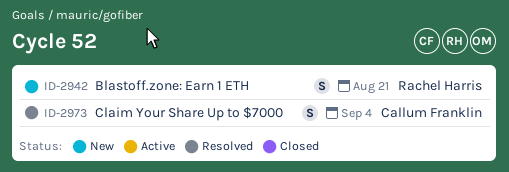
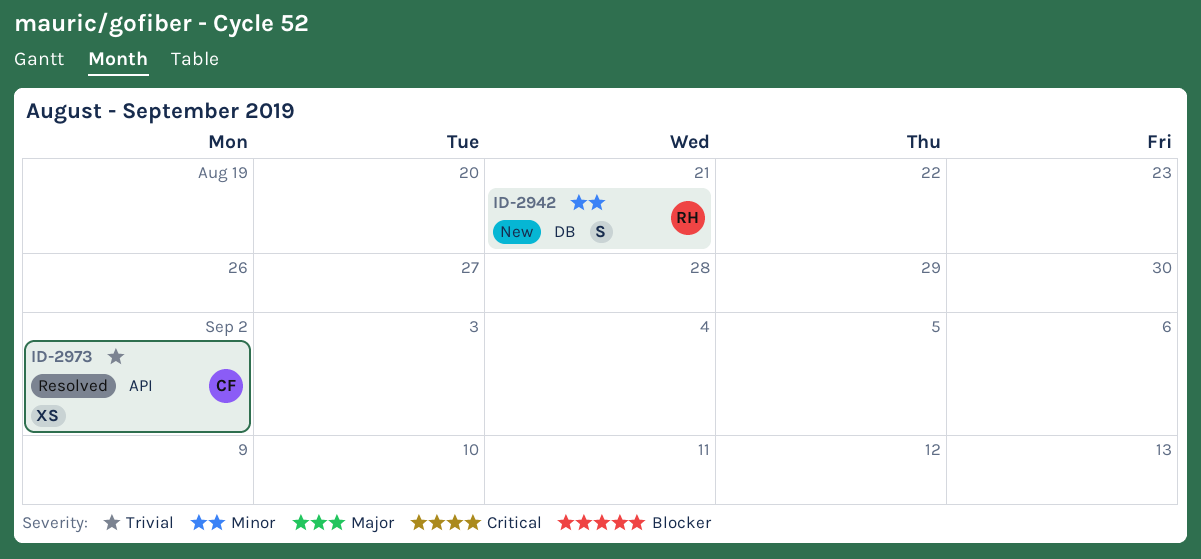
ID-2973, estimate: S -> XS
ID-2973, due: Sep 4 -> Sep 2

